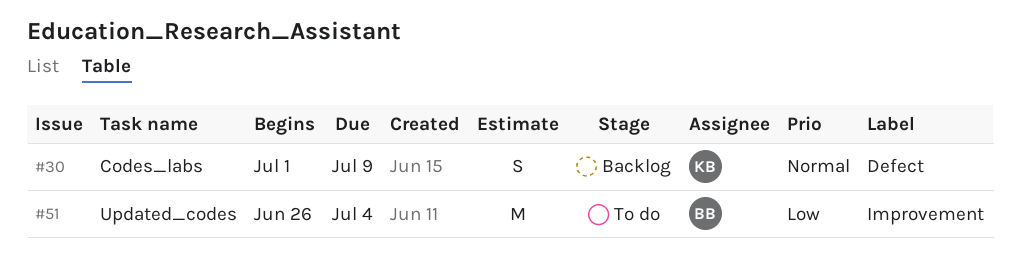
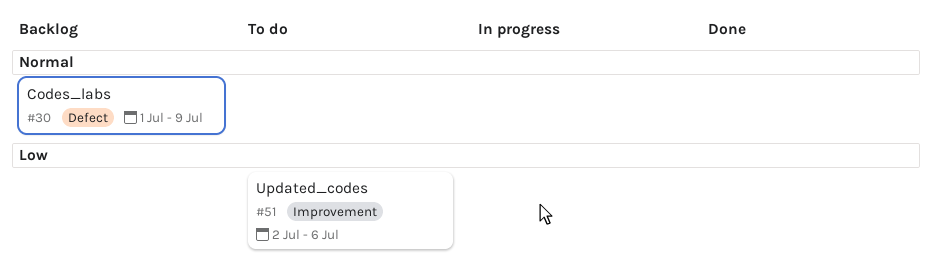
#51, start: Jun 26 -> Jul 2
#51, due: Jul 4 -> Jul 6

